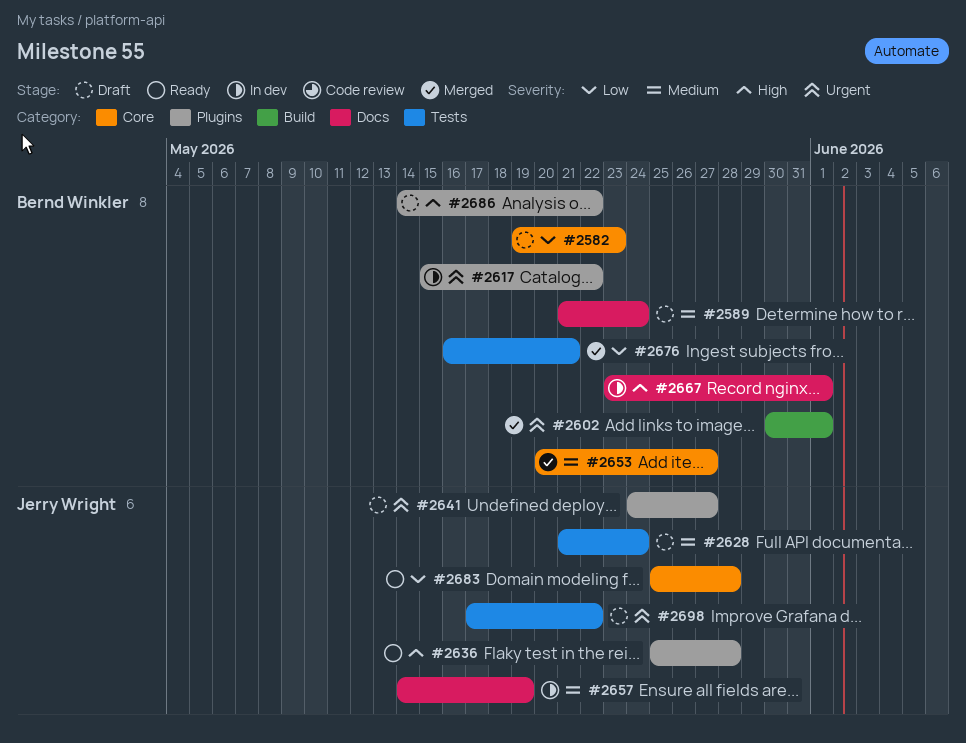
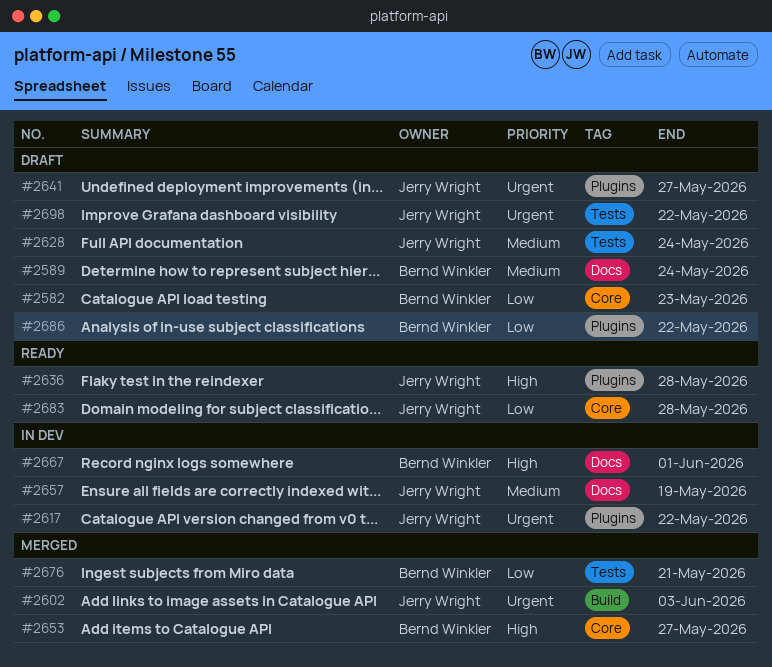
#2602, owner: Bernd Winkler -> Jerry Wright
#2602, due: Jun 1 -> Jun 3
#2617, owner: Bernd Winkler -> Jerry Wright
#2653, priority: Medium -> High
#2686, priority: High -> Low

